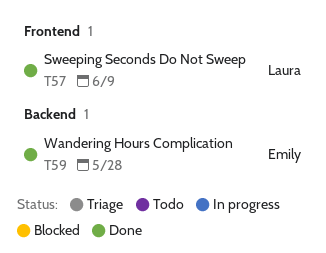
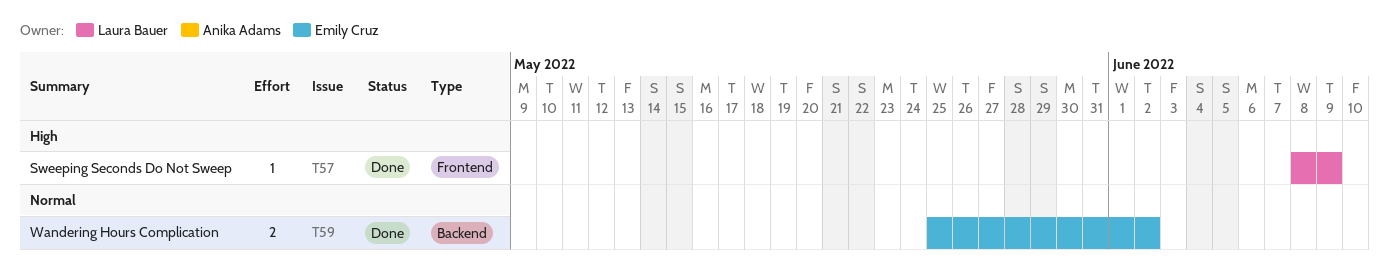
T59, due: May 28 -> Jun 2

